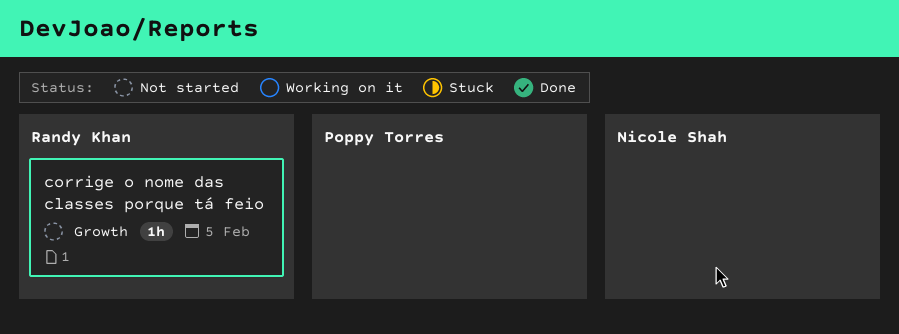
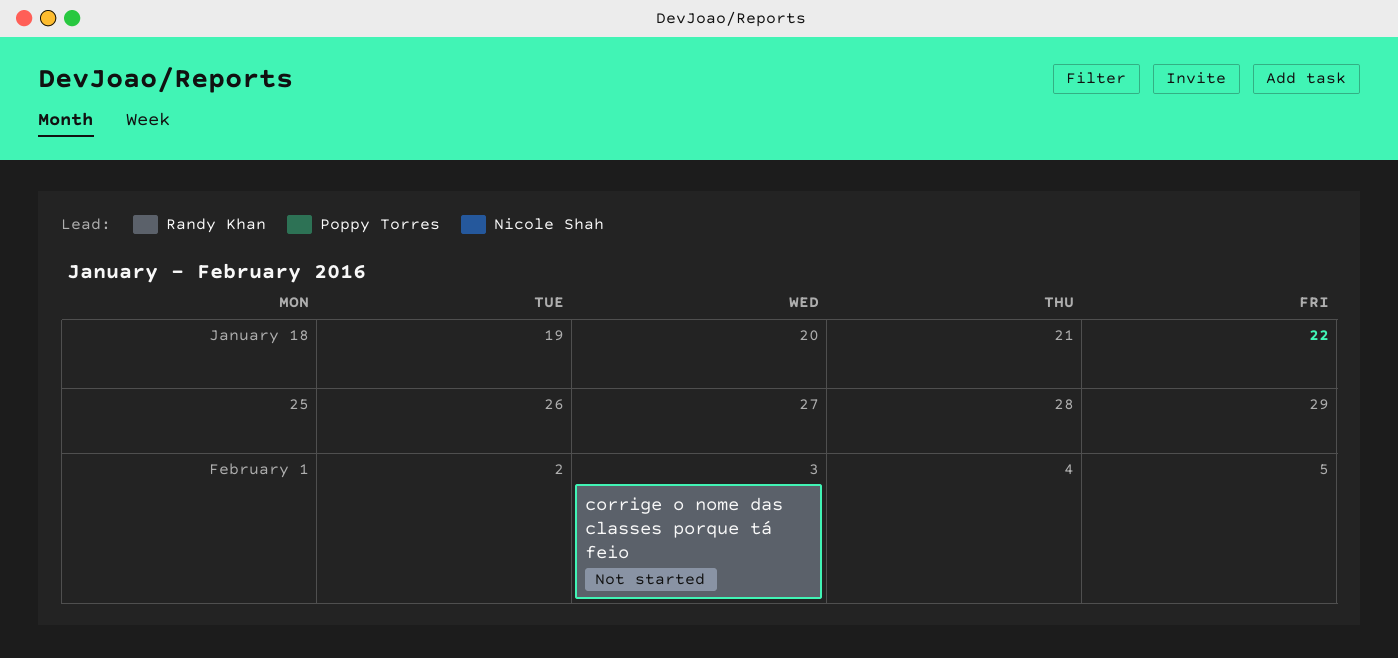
corrige o nome das classes porque tá feio, due: Feb 5 -> Feb 3

